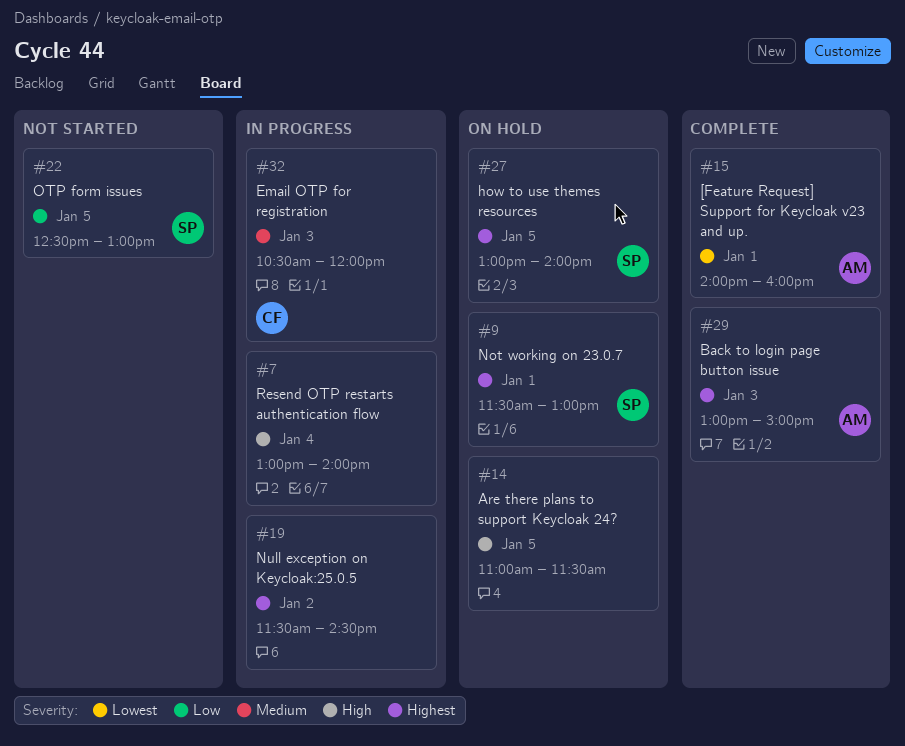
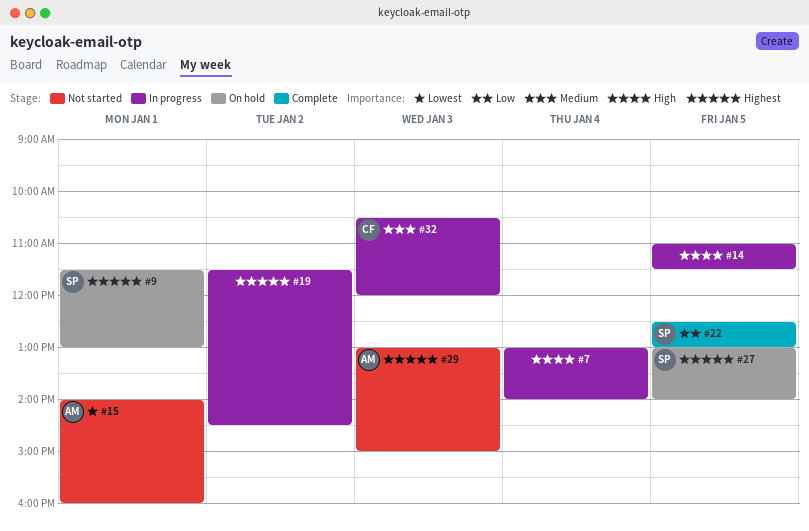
#14, status: On hold -> In progress
#15, status: Complete -> Not started
#22, status: Not started -> Complete
#29, status: Complete -> Not started

